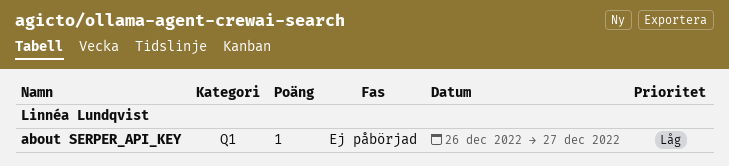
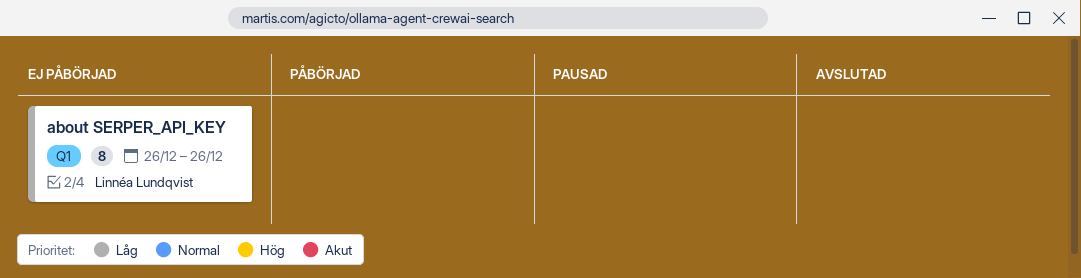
about SERPER_API_KEY, estimate: 1 -> 8
about SERPER_API_KEY, due: Dec 27 -> Dec 26

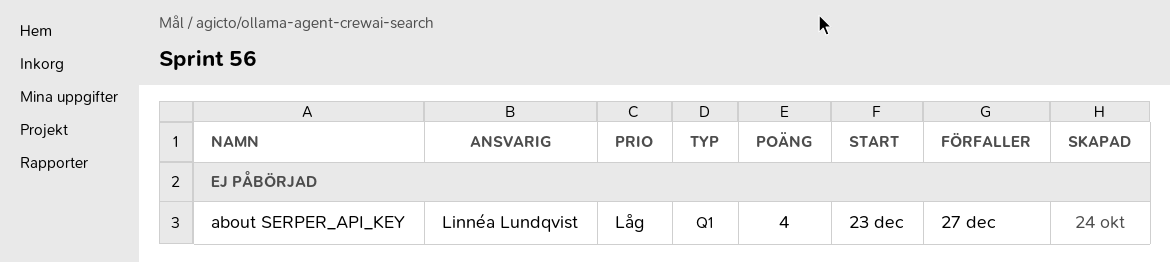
about SERPER_API_KEY, estimate: 8 -> 4
about SERPER_API_KEY, start: Dec 26 -> Dec 23
about SERPER_API_KEY, due: Dec 26 -> Dec 27

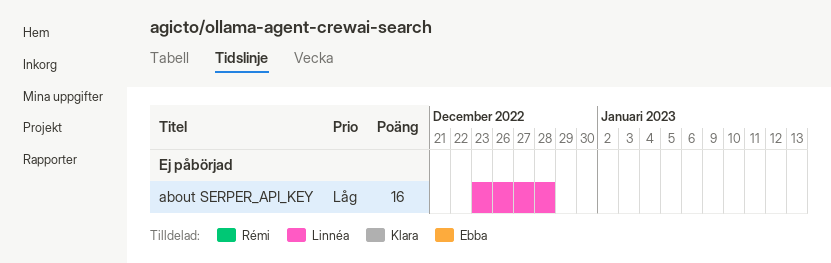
about SERPER_API_KEY, estimate: 4 -> 16
about SERPER_API_KEY, due: Dec 27 -> Dec 28

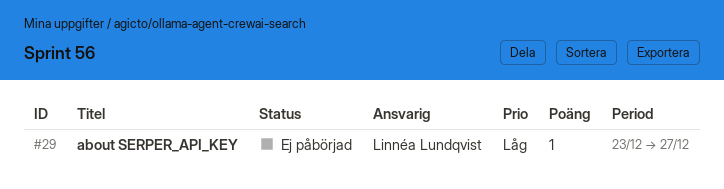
about SERPER_API_KEY, estimate: 16 -> 1
about SERPER_API_KEY, due: Dec 28 -> Dec 27

